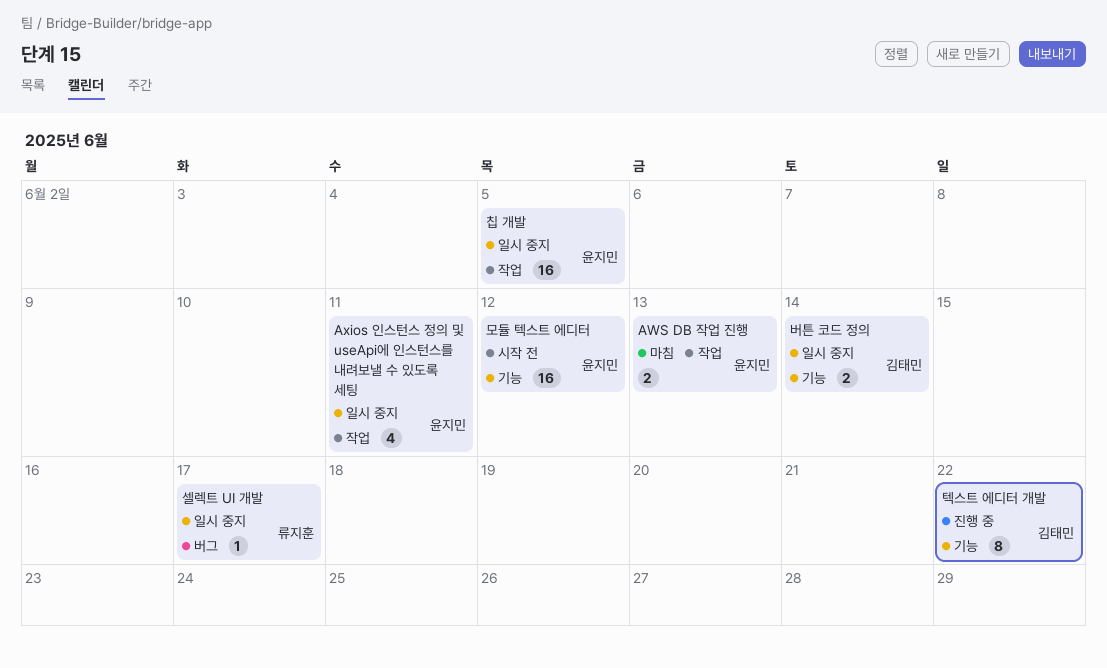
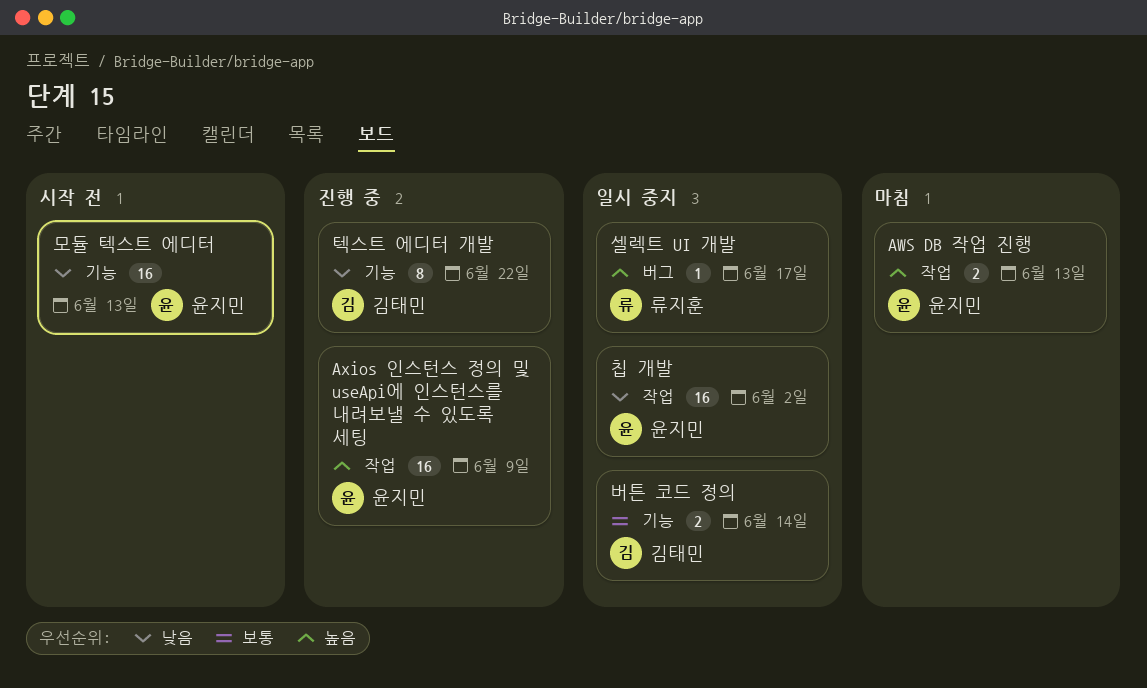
Axios 인스턴스 정의 및 useApi에 인스턴스를 내려보낼 수 있도록 세팅, status: 일시 중지 -> 진행 중
Axios 인스턴스 정의 및 useApi에 인스턴스를 내려보낼 수 있도록 세팅, estimate: 4 -> 16
Axios 인스턴스 정의 및 useApi에 인스턴스를 내려보낼 수 있도록 세팅, due: Jun 11 -> Jun 9
모듈 텍스트 에디터, due: Jun 12 -> Jun 13
칩 개발, due: Jun 5 -> Jun 2

